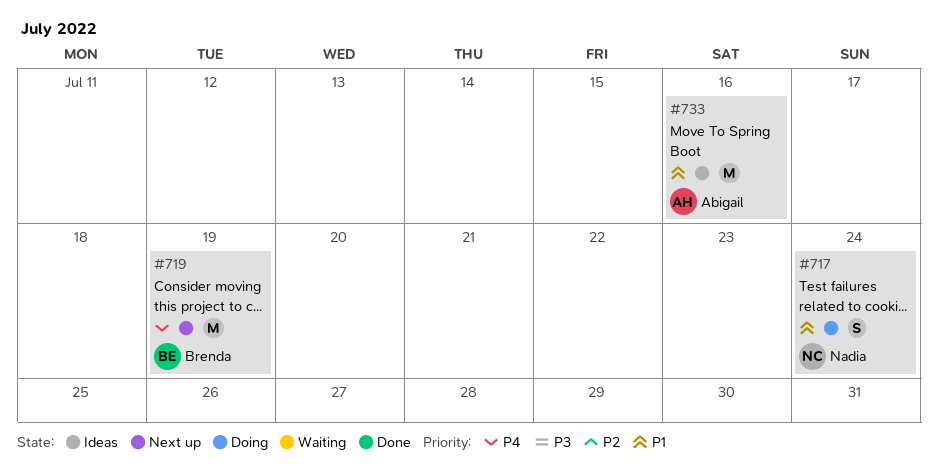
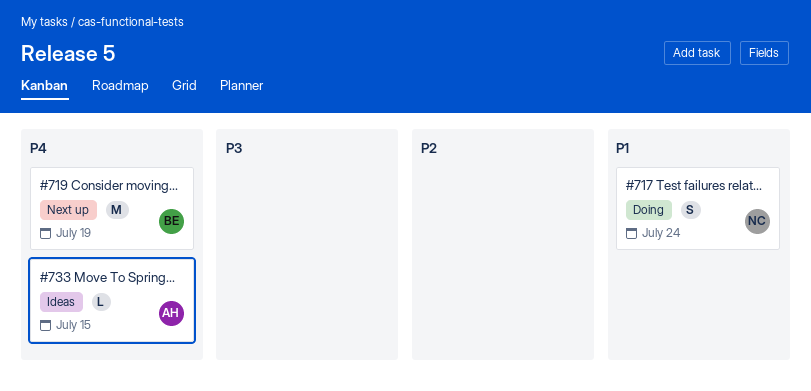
#733, priority: P1 -> P4
#733, estimate: M -> L
#733, due: Jul 16 -> Jul 15

